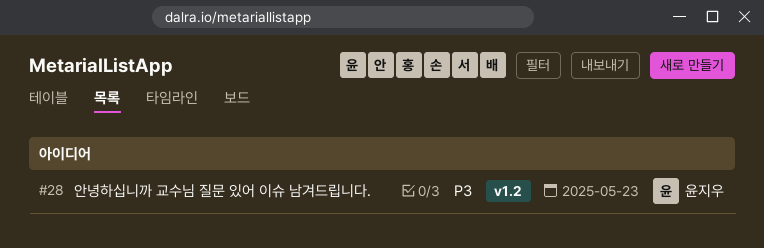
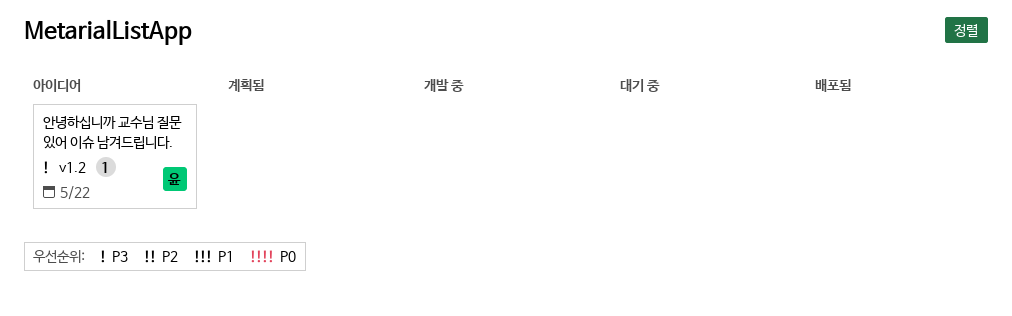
안녕하십니까 교수님 질문 있어 이슈 남겨드립니다., due: May 23 -> May 22

